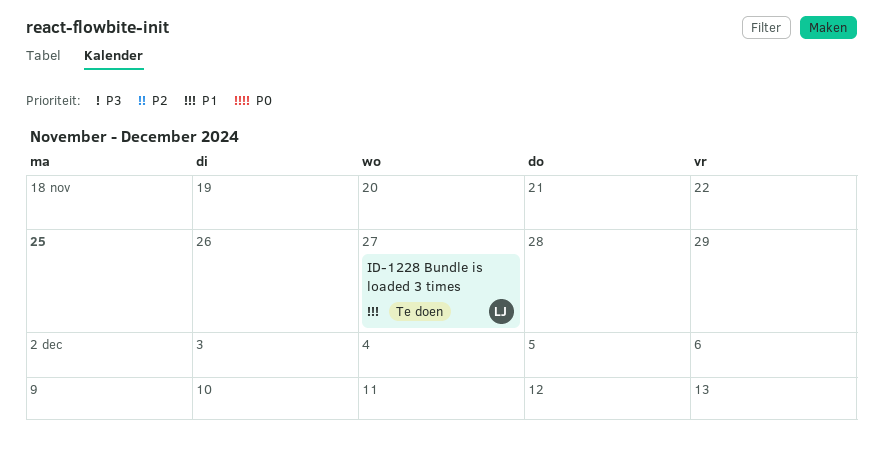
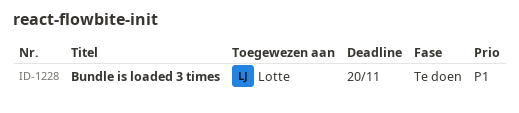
ID-1228, due: Nov 27 -> Nov 20

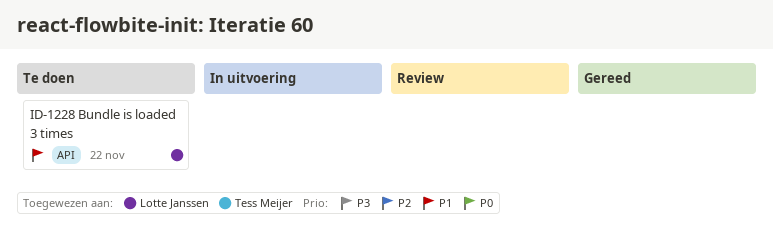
ID-1228, due: Nov 20 -> Nov 22

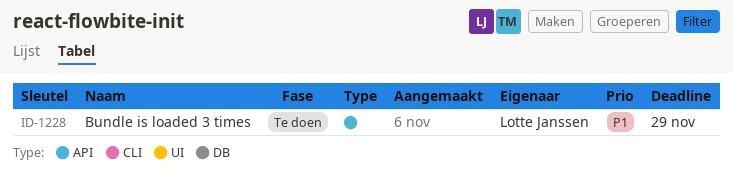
ID-1228, due: Nov 22 -> Nov 29

